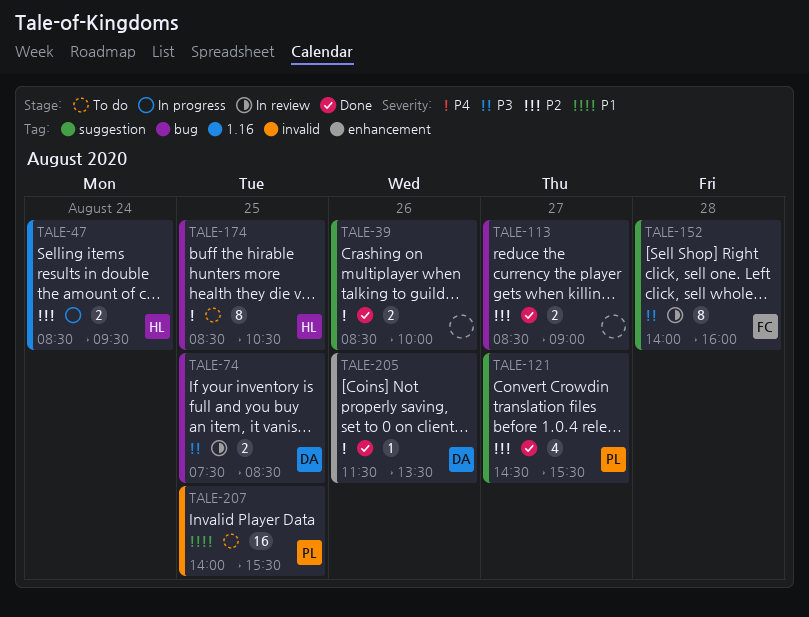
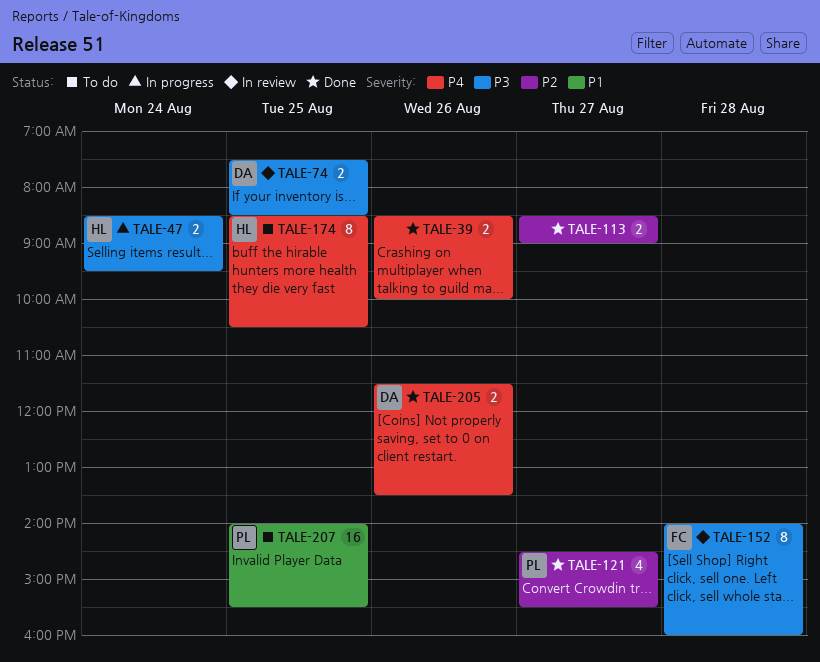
TALE-47, priority: P2 -> P3
TALE-205, estimate: 1 -> 2

